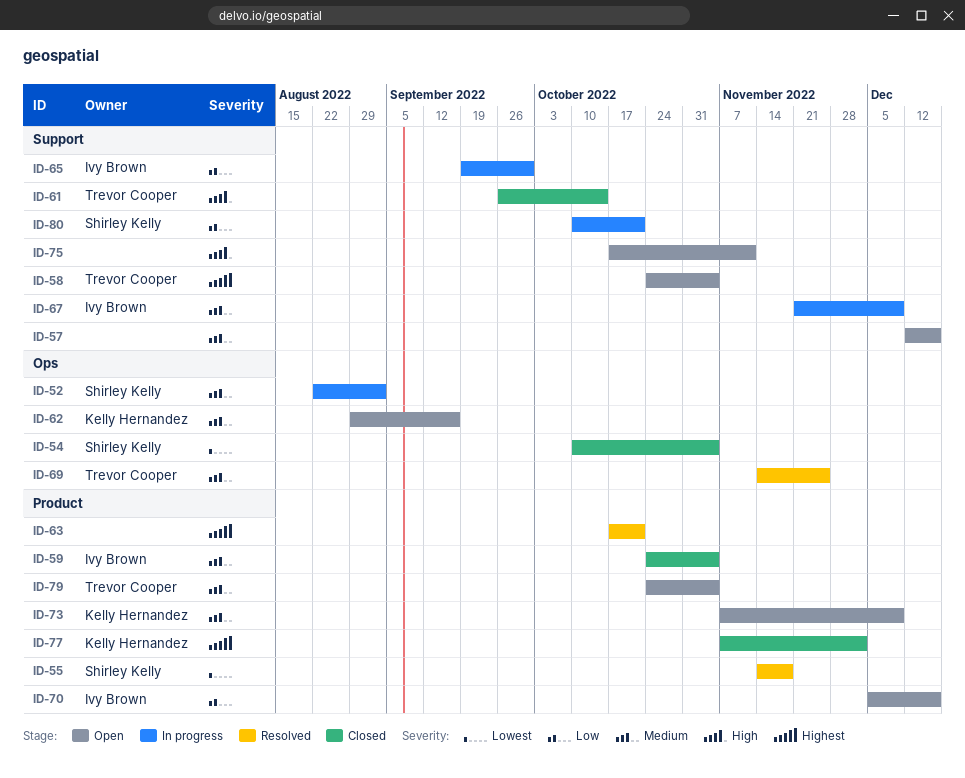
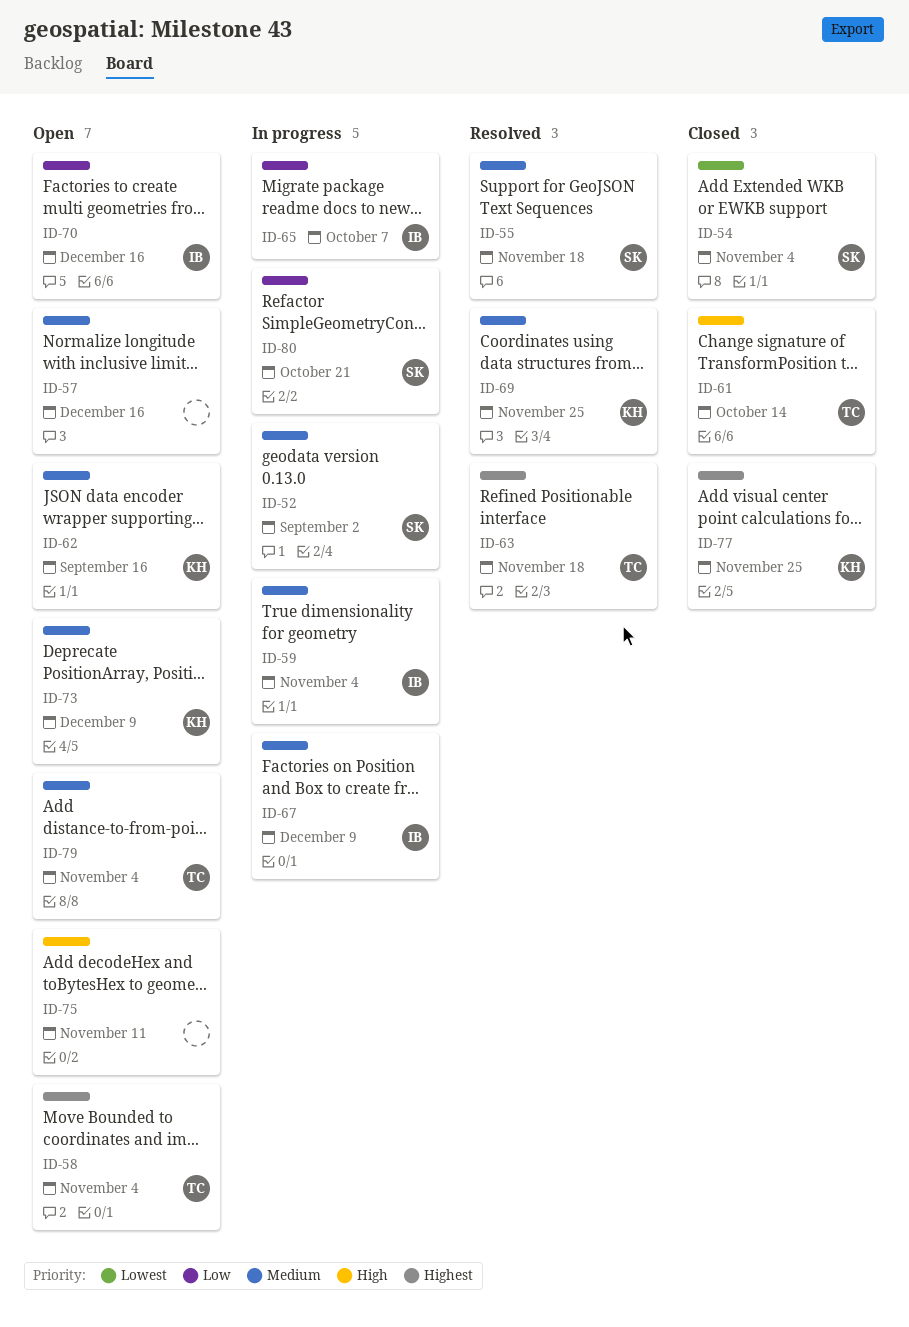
ID-55, priority: Lowest -> Medium
ID-59, status: Closed -> In progress
ID-63, owner: none -> Trevor Cooper
ID-63, due: Oct 21 -> Nov 18
ID-65, due: Sep 30 -> Oct 7
ID-69, owner: Trevor Cooper -> Kelly Hernandez
ID-77, due: Dec 2 -> Nov 25

